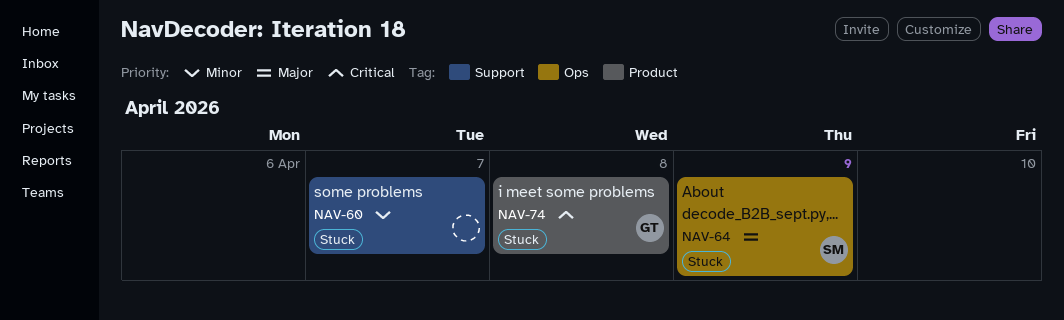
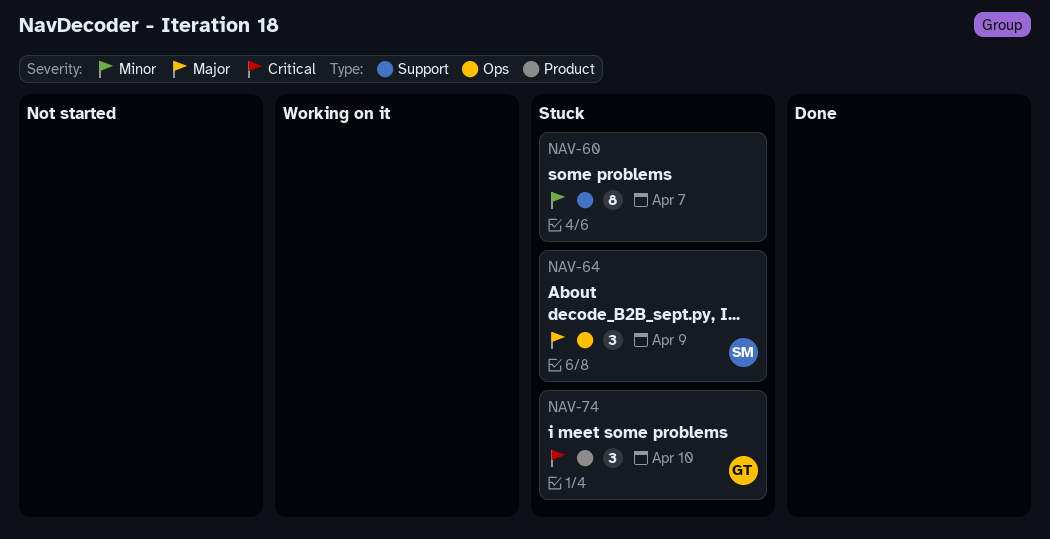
NAV-74, day: Apr 8 -> Apr 10

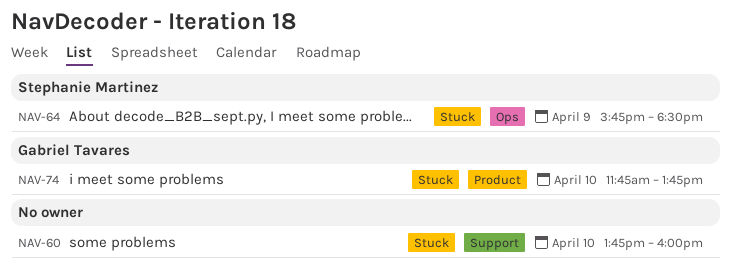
NAV-60, day: Apr 7 -> Apr 10

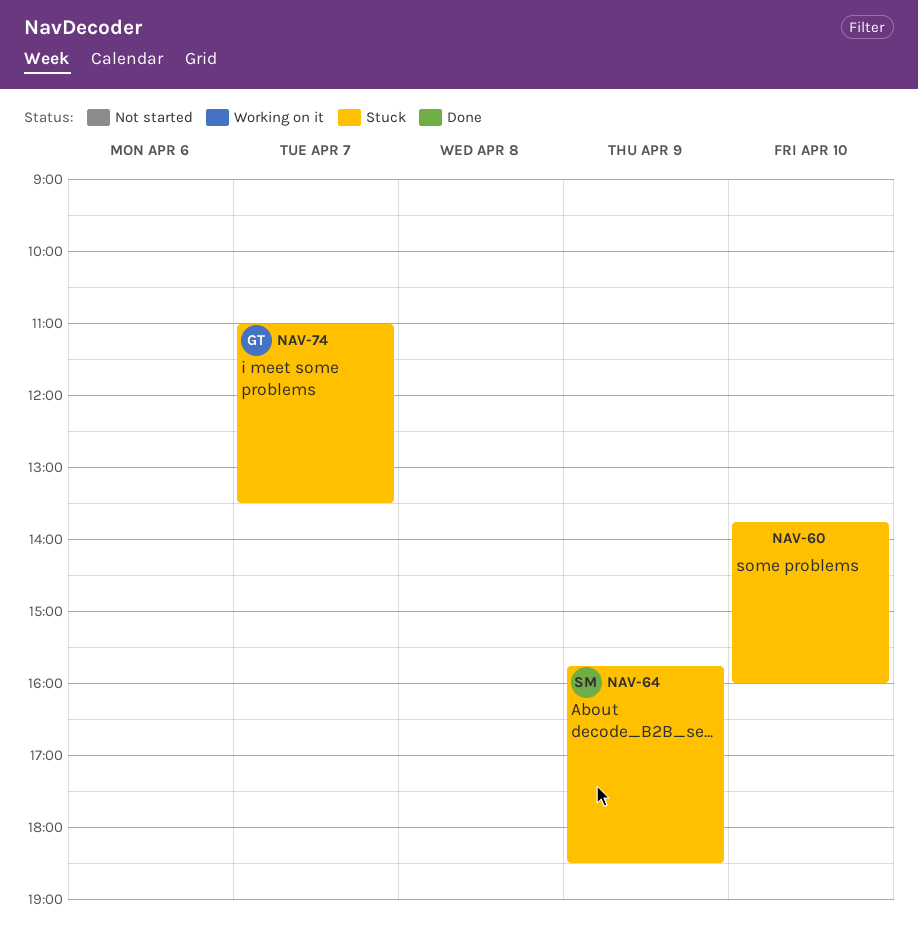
NAV-74, day: Apr 10 -> Apr 7
NAV-74, begins: 11:45 -> 11:00
NAV-74, ends: 13:45 -> 13:30

